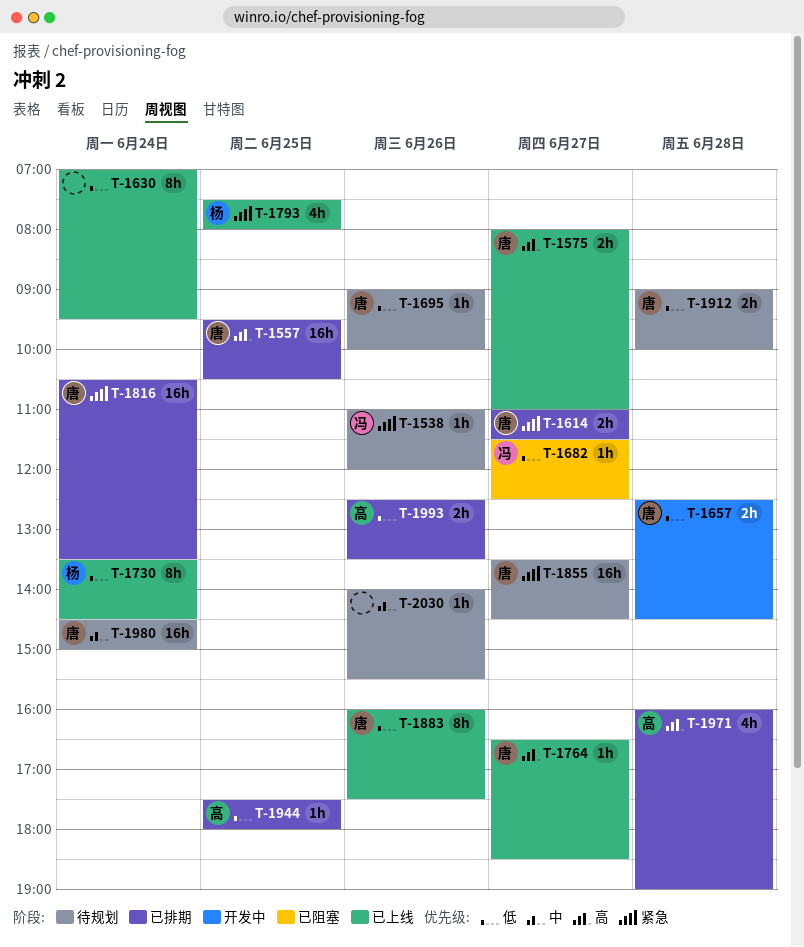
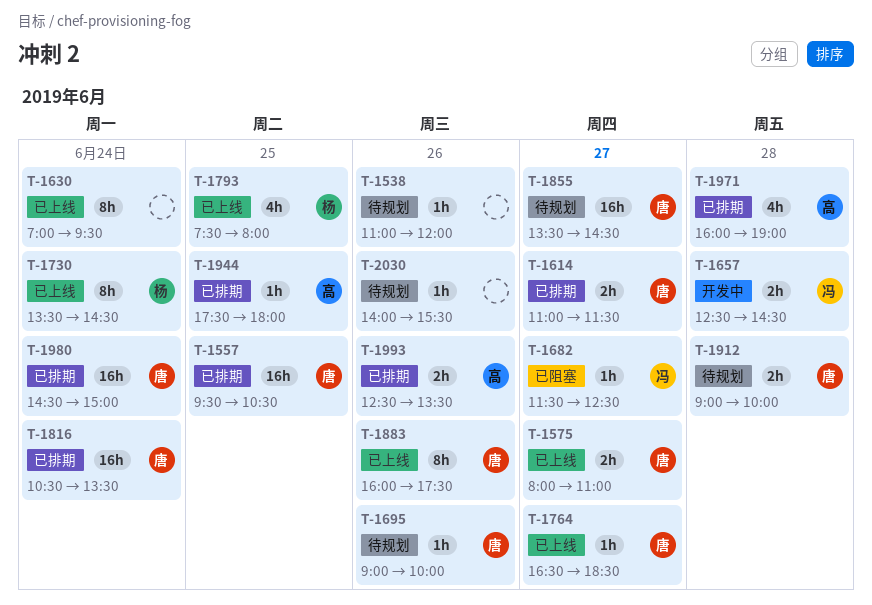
T-1538, owner: 冯 -> none
T-1657, owner: 唐 -> 冯
T-1980, status: 待规划 -> 已排期

